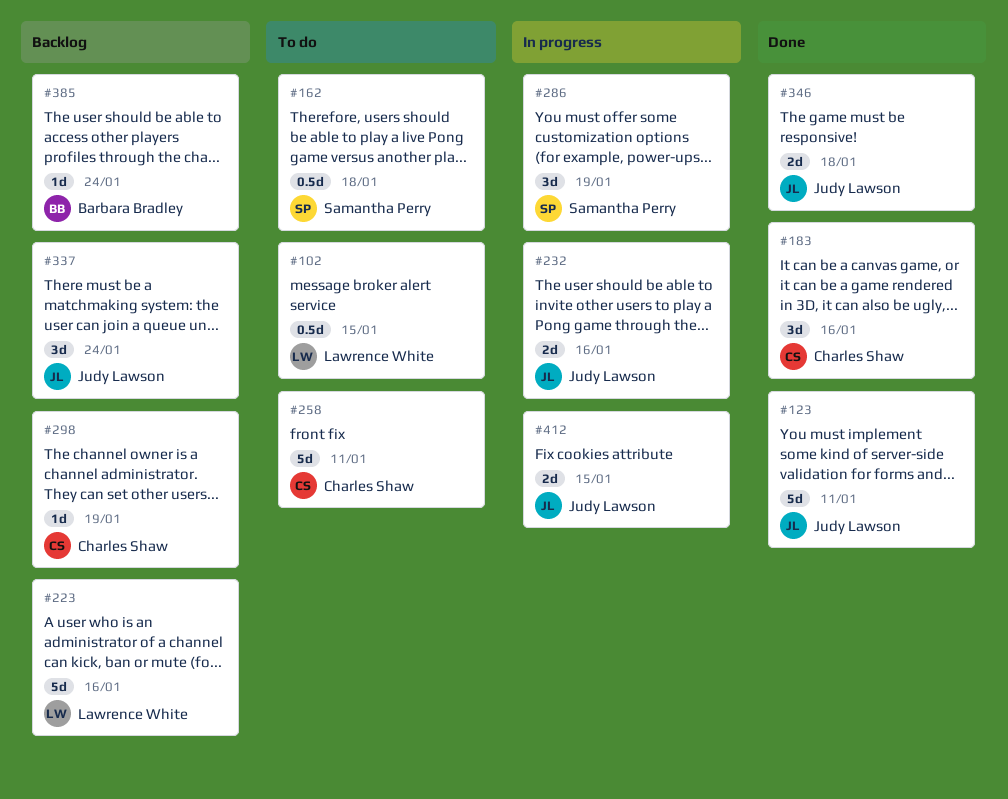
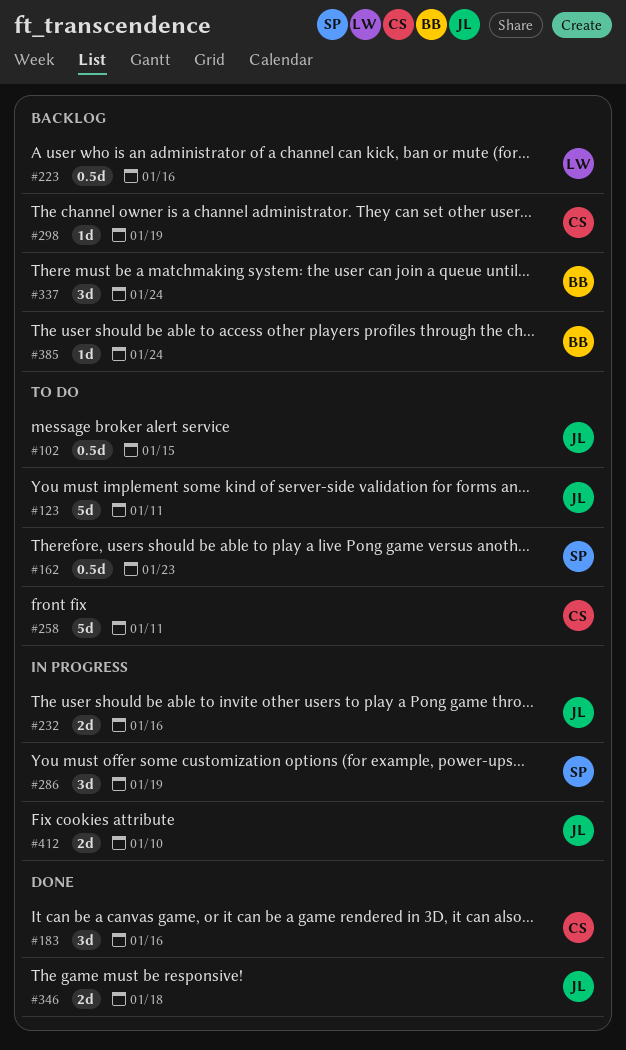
#102, owner: Lawrence White -> Judy Lawson
#123, status: Done -> To do
#162, due: Jan 18 -> Jan 23
#223, estimate: 5d -> 0.5d
#337, owner: Judy Lawson -> Barbara Bradley
#412, due: Jan 15 -> Jan 10

